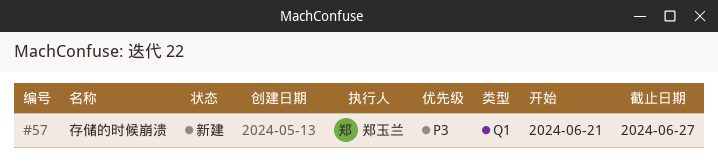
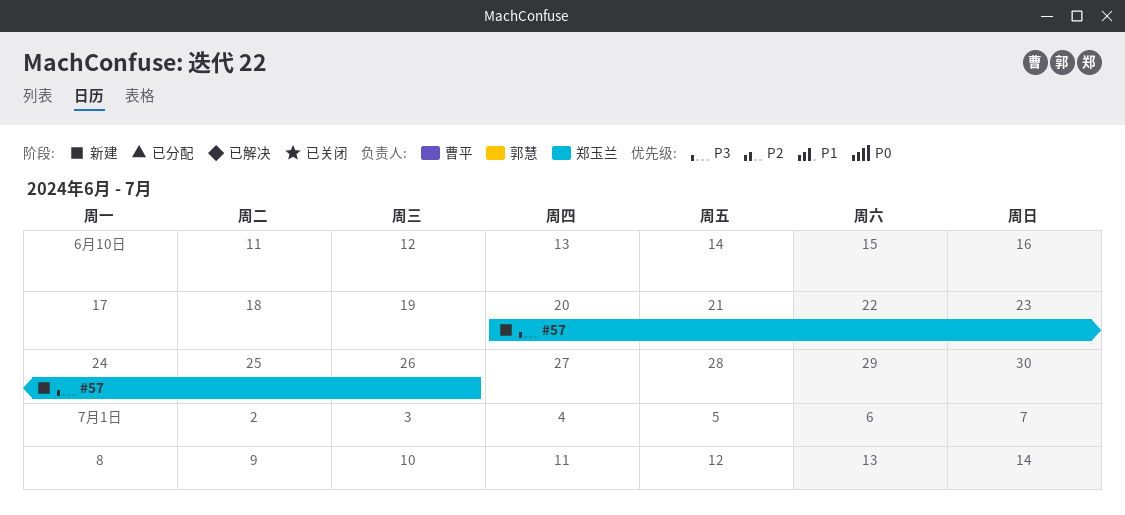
#57, start: Jun 21 -> Jun 20
#57, due: Jun 27 -> Jun 26

